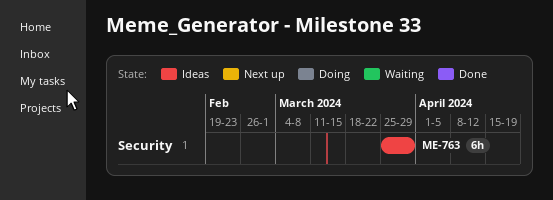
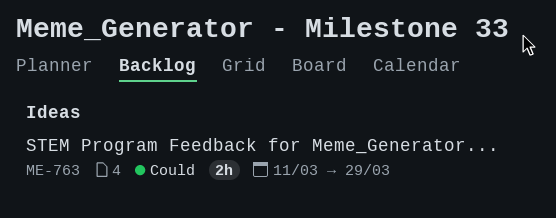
ME-763, estimate: 6h -> 2h
ME-763, start: Mar 25 -> Mar 11

